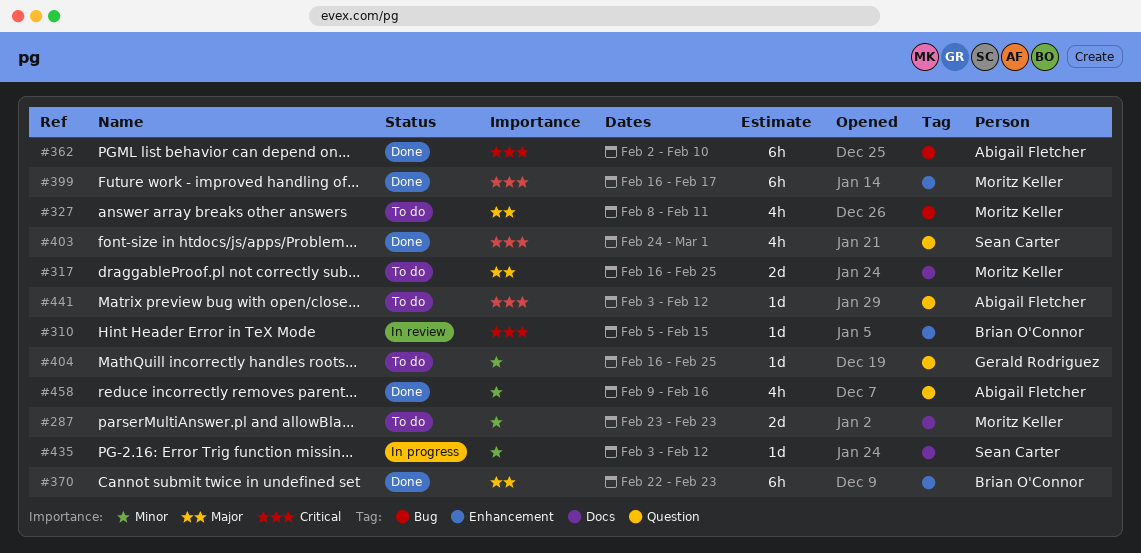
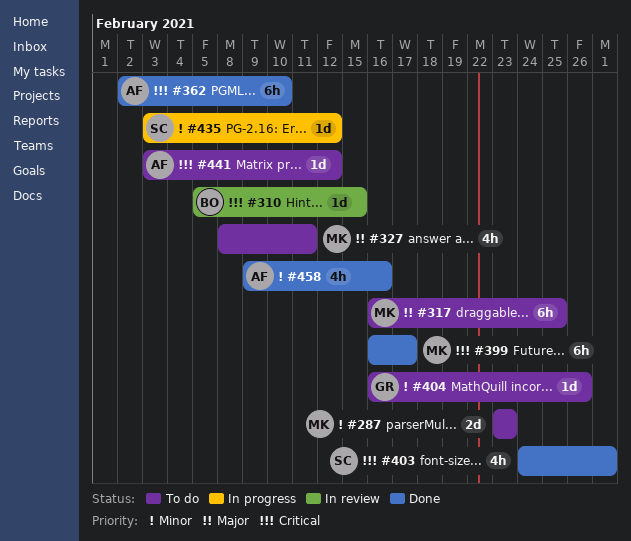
#317, estimate: 2d -> 6h
#370: present -> none
#404, due: Feb 25 -> Feb 26

